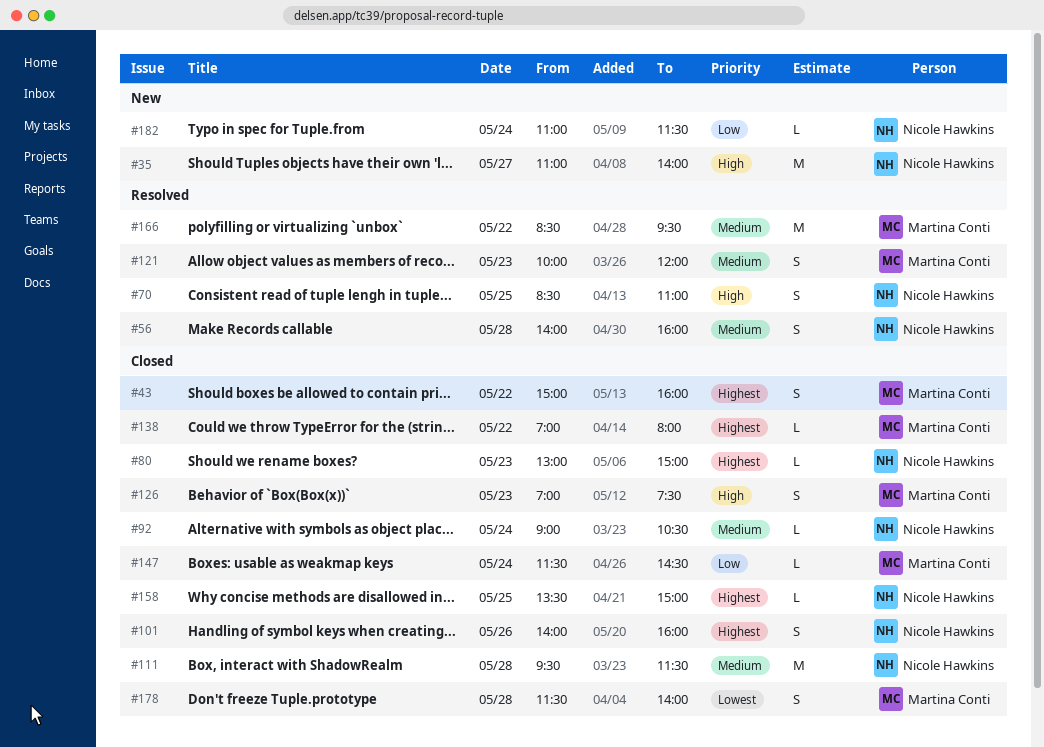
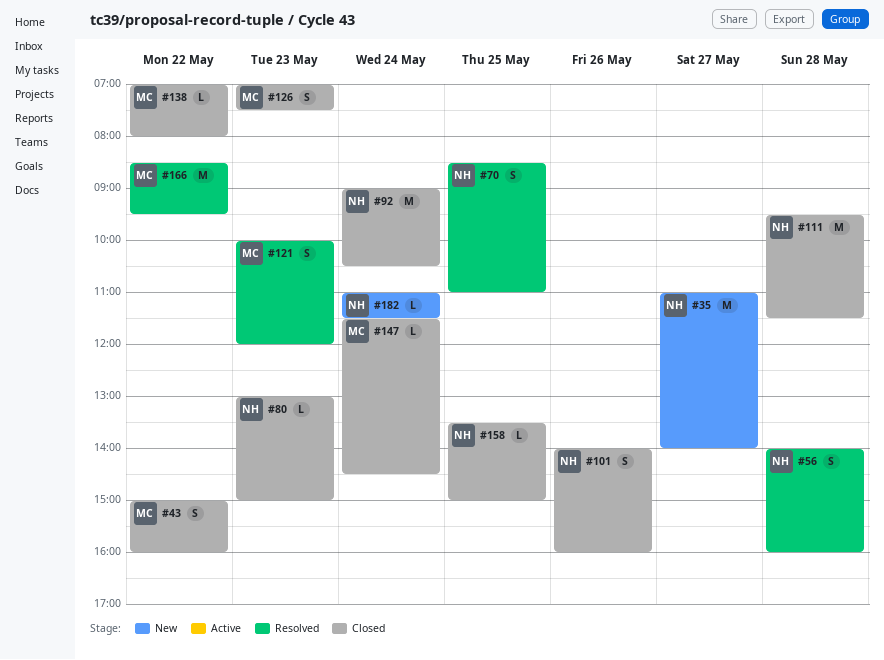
#92, estimate: L -> M
#178: present -> none

